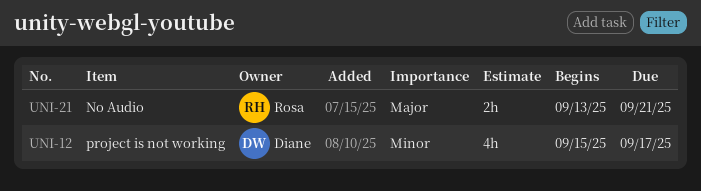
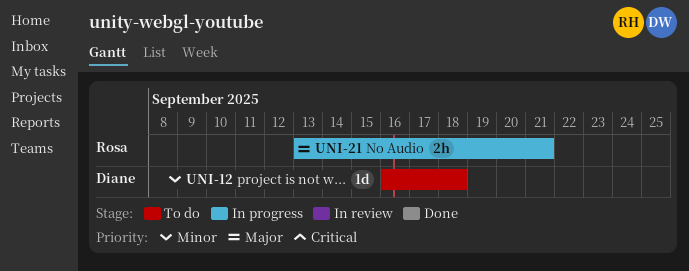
UNI-12, estimate: 4h -> 1d
UNI-12, start: Sep 15 -> Sep 16
UNI-12, due: Sep 17 -> Sep 18

